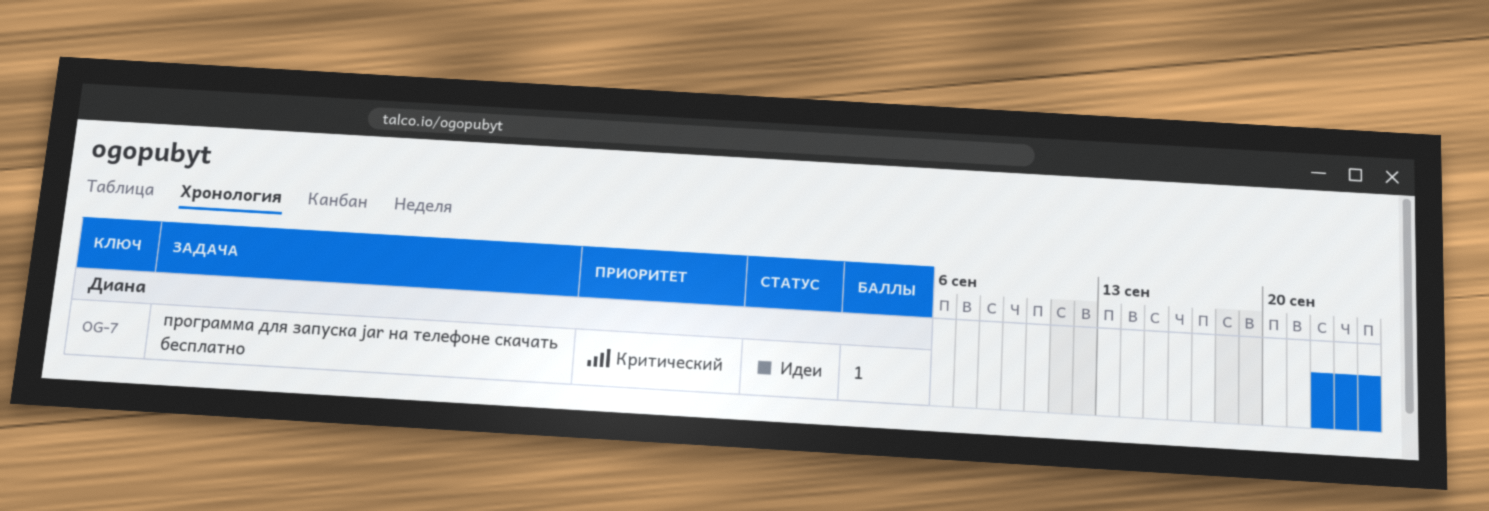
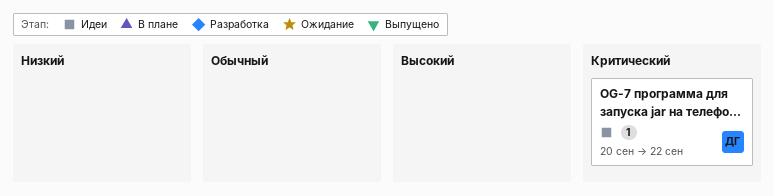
OG-7, start: Sep 22 -> Sep 20
OG-7, due: Sep 24 -> Sep 22

